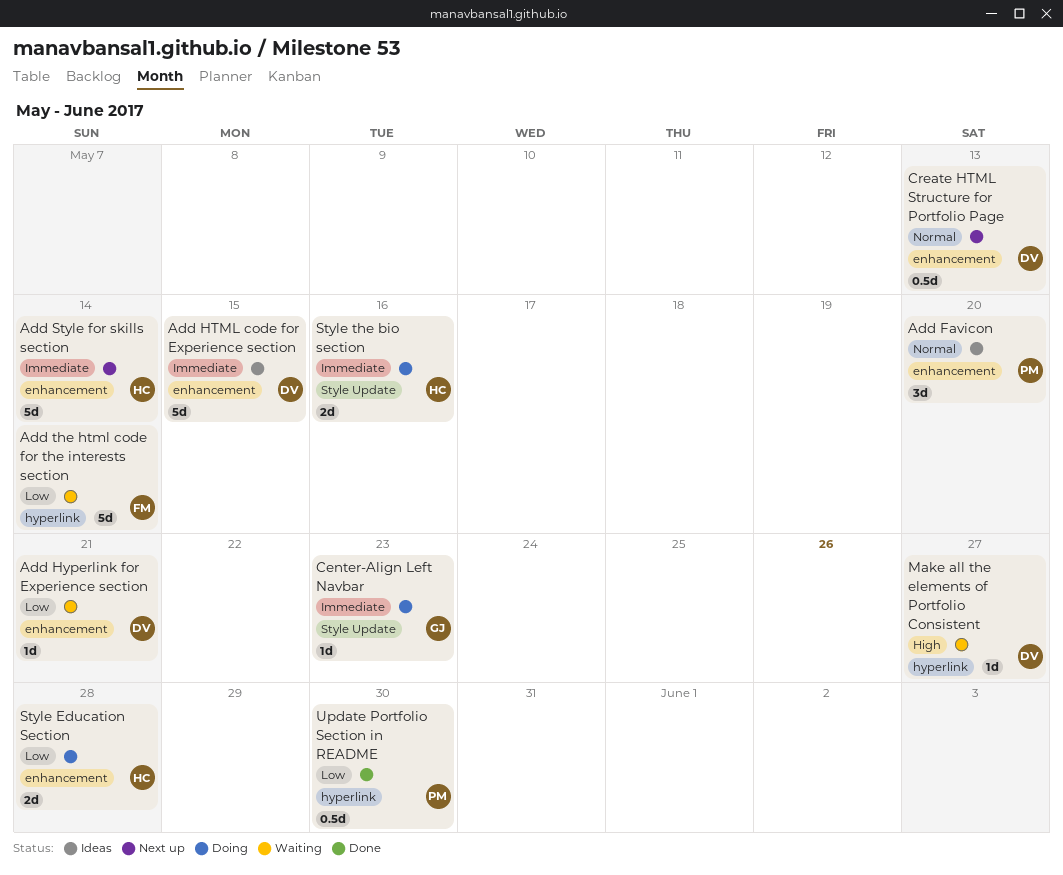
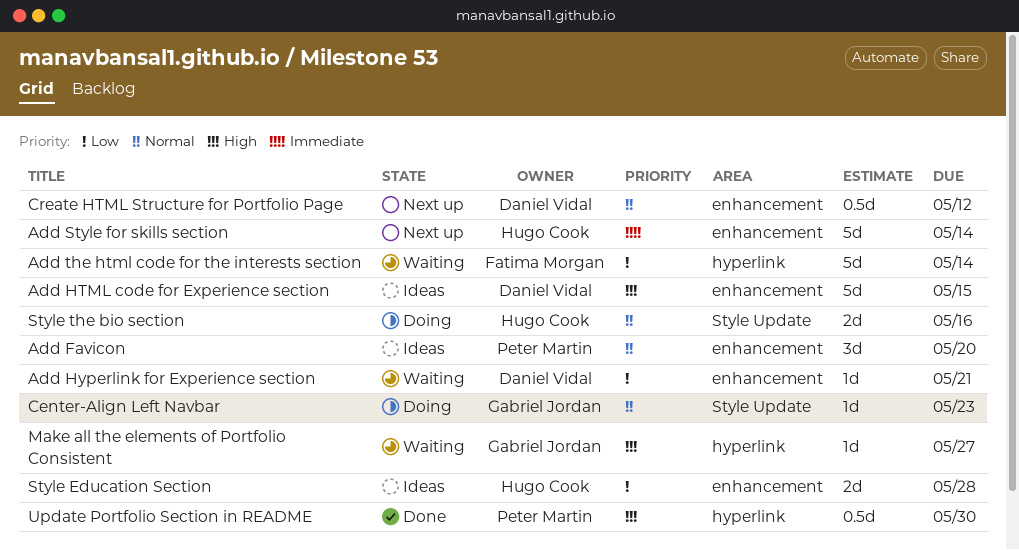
Add HTML code for Experience section, priority: Immediate -> High
Center-Align Left Navbar, priority: Immediate -> Normal
Create HTML Structure for Portfolio Page, due: May 13 -> May 12
Make all the elements of Portfolio Consistent, owner: Daniel Vidal -> Gabriel Jordan
Style Education Section, status: Doing -> Ideas
Style the bio section, priority: Immediate -> Normal
Update Portfolio Section in README, priority: Low -> High

